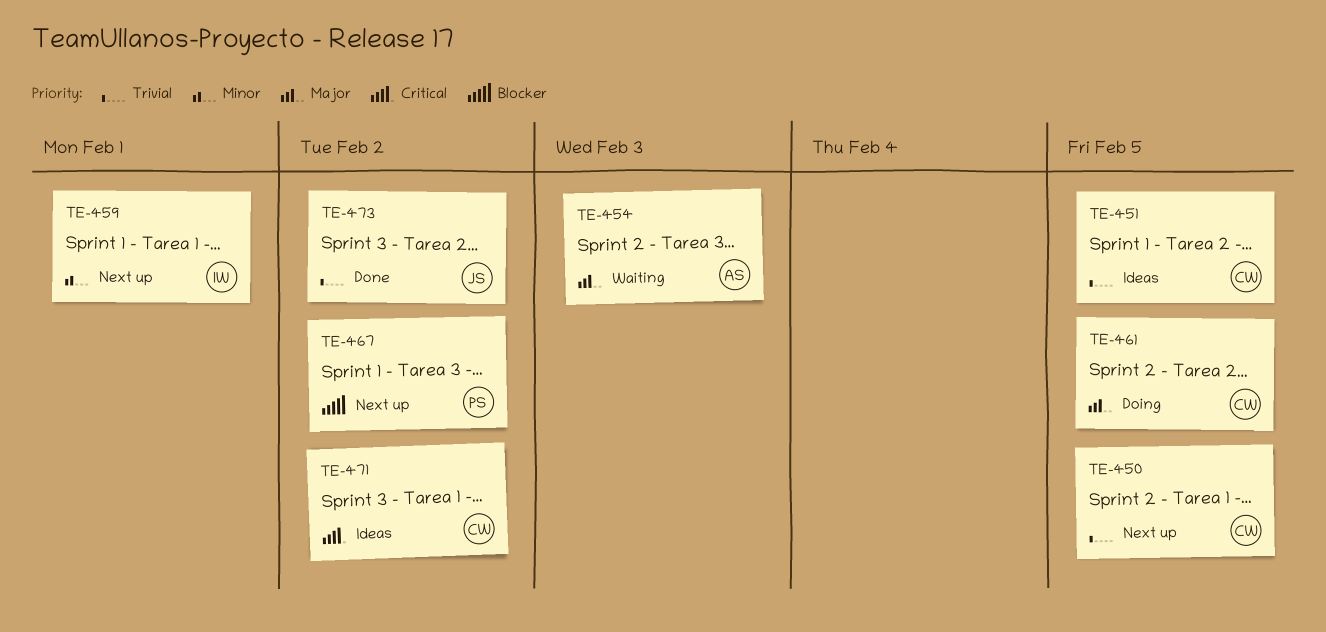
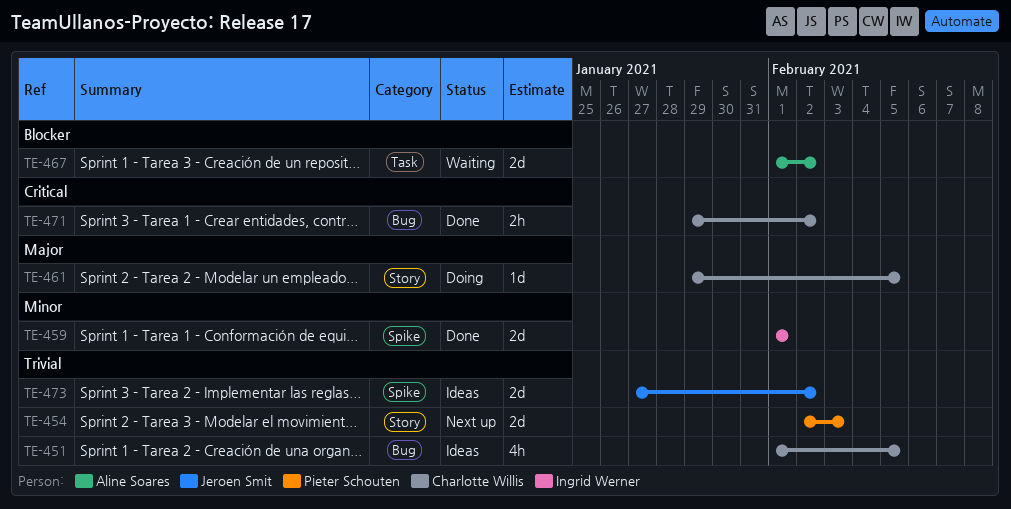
TE-450: present -> none
TE-454, status: Waiting -> Next up
TE-454, owner: Aline Soares -> Pieter Schouten
TE-454, priority: Major -> Trivial
TE-459, status: Next up -> Done
TE-467, status: Next up -> Waiting
TE-467, owner: Pieter Schouten -> Aline Soares
TE-471, status: Ideas -> Done
TE-473, status: Done -> Ideas

